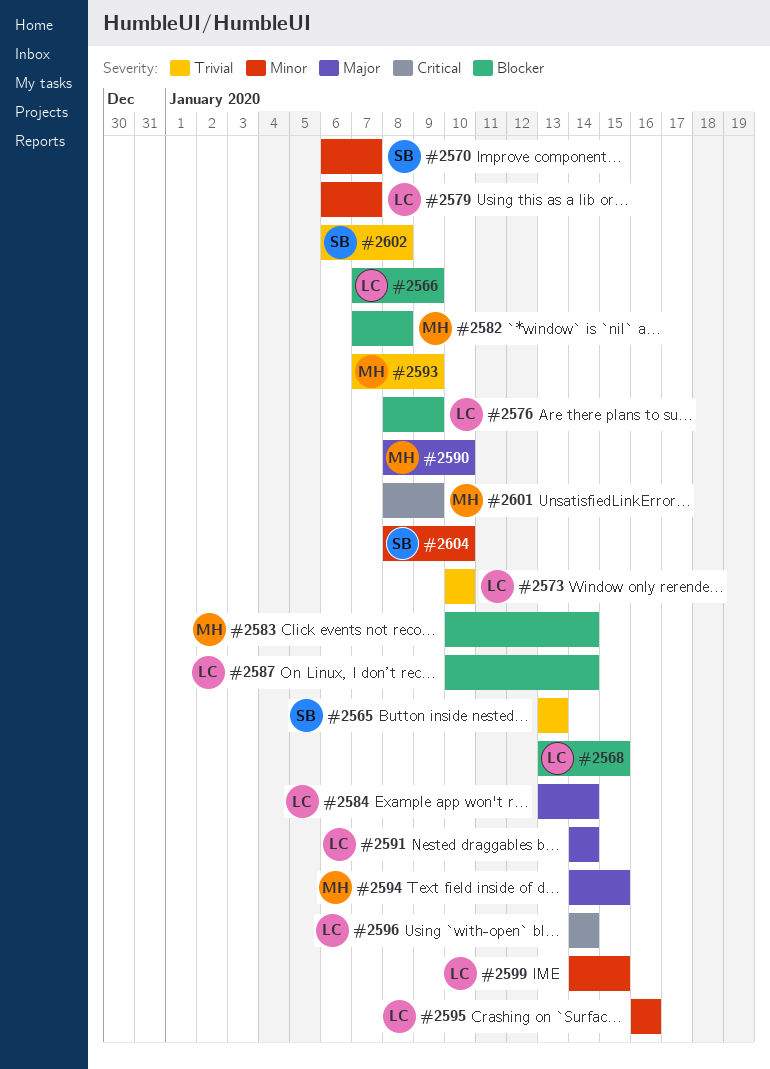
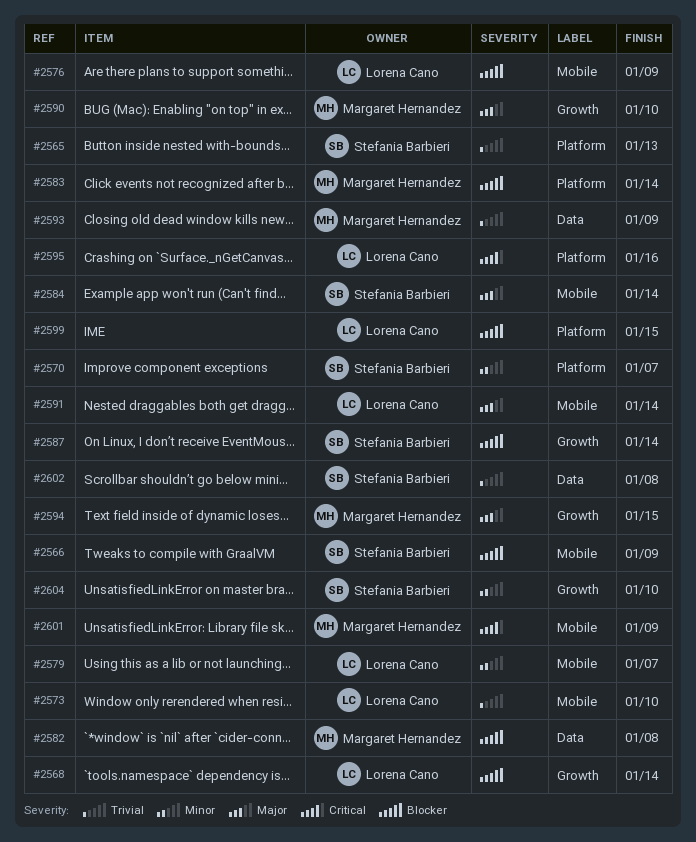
#2566, owner: Lorena Cano -> Stefania Barbieri
#2568, due: Jan 15 -> Jan 14
#2584, owner: Lorena Cano -> Stefania Barbieri
#2587, owner: Lorena Cano -> Stefania Barbieri
#2595, priority: Minor -> Critical
#2596: present -> none
#2599, priority: Minor -> Blocker

